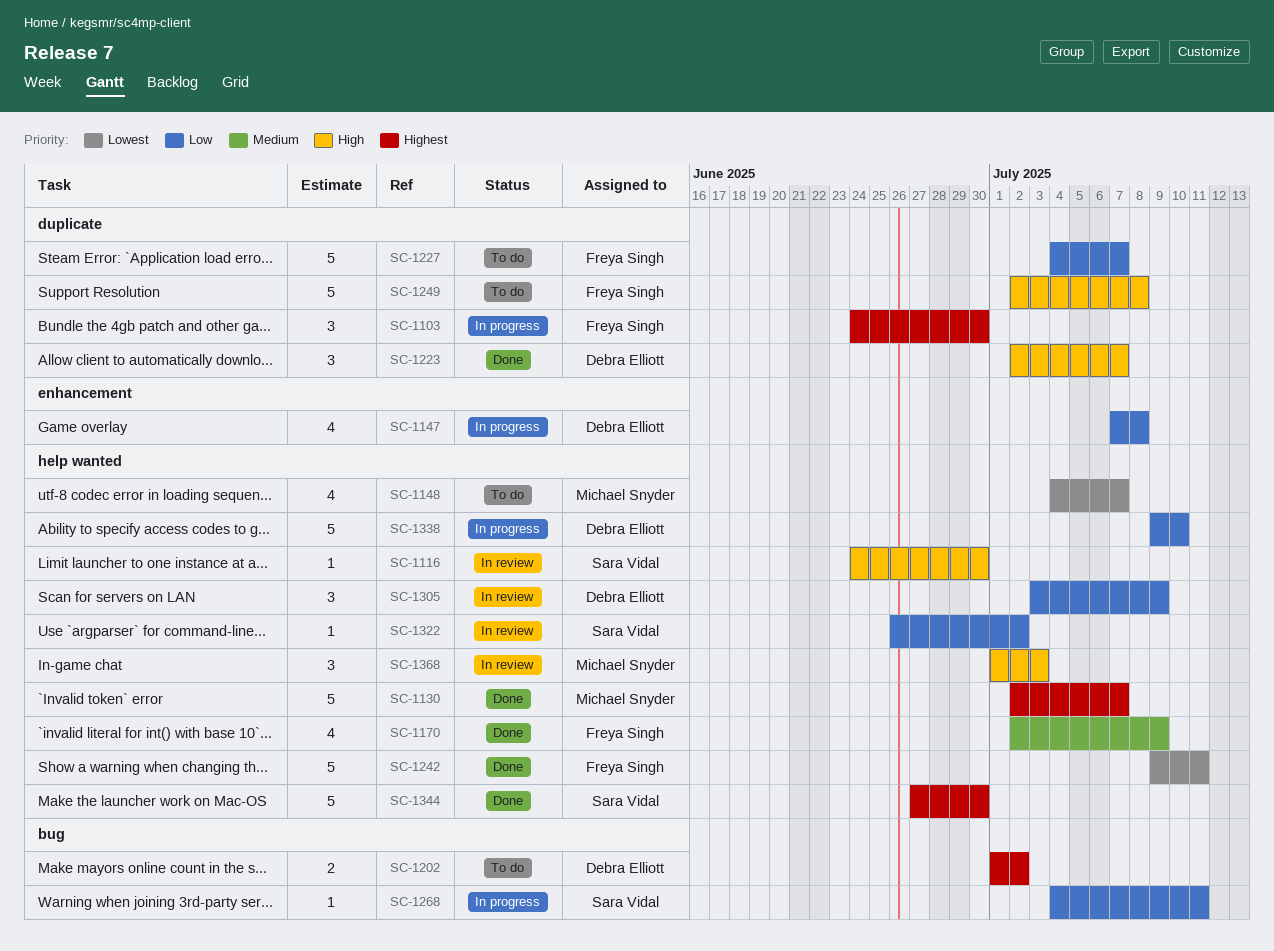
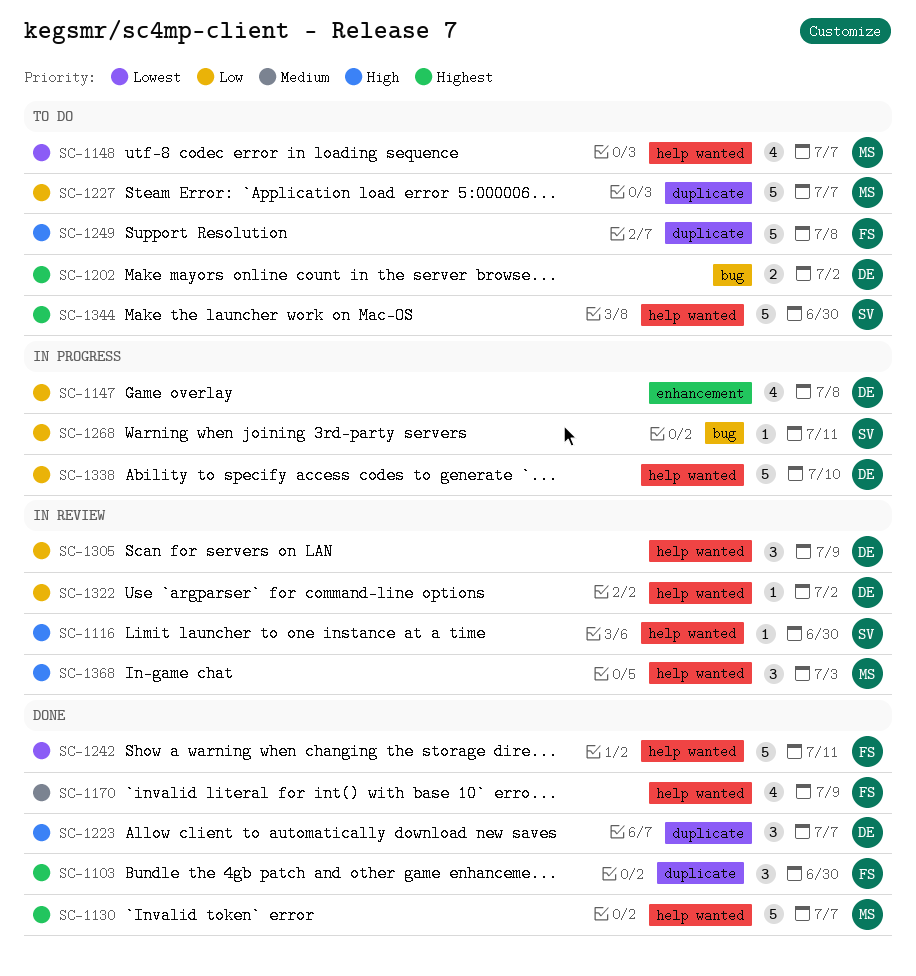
SC-1103, status: In progress -> Done
SC-1227, owner: Freya Singh -> Michael Snyder
SC-1322, owner: Sara Vidal -> Debra Elliott
SC-1344, status: Done -> To do

